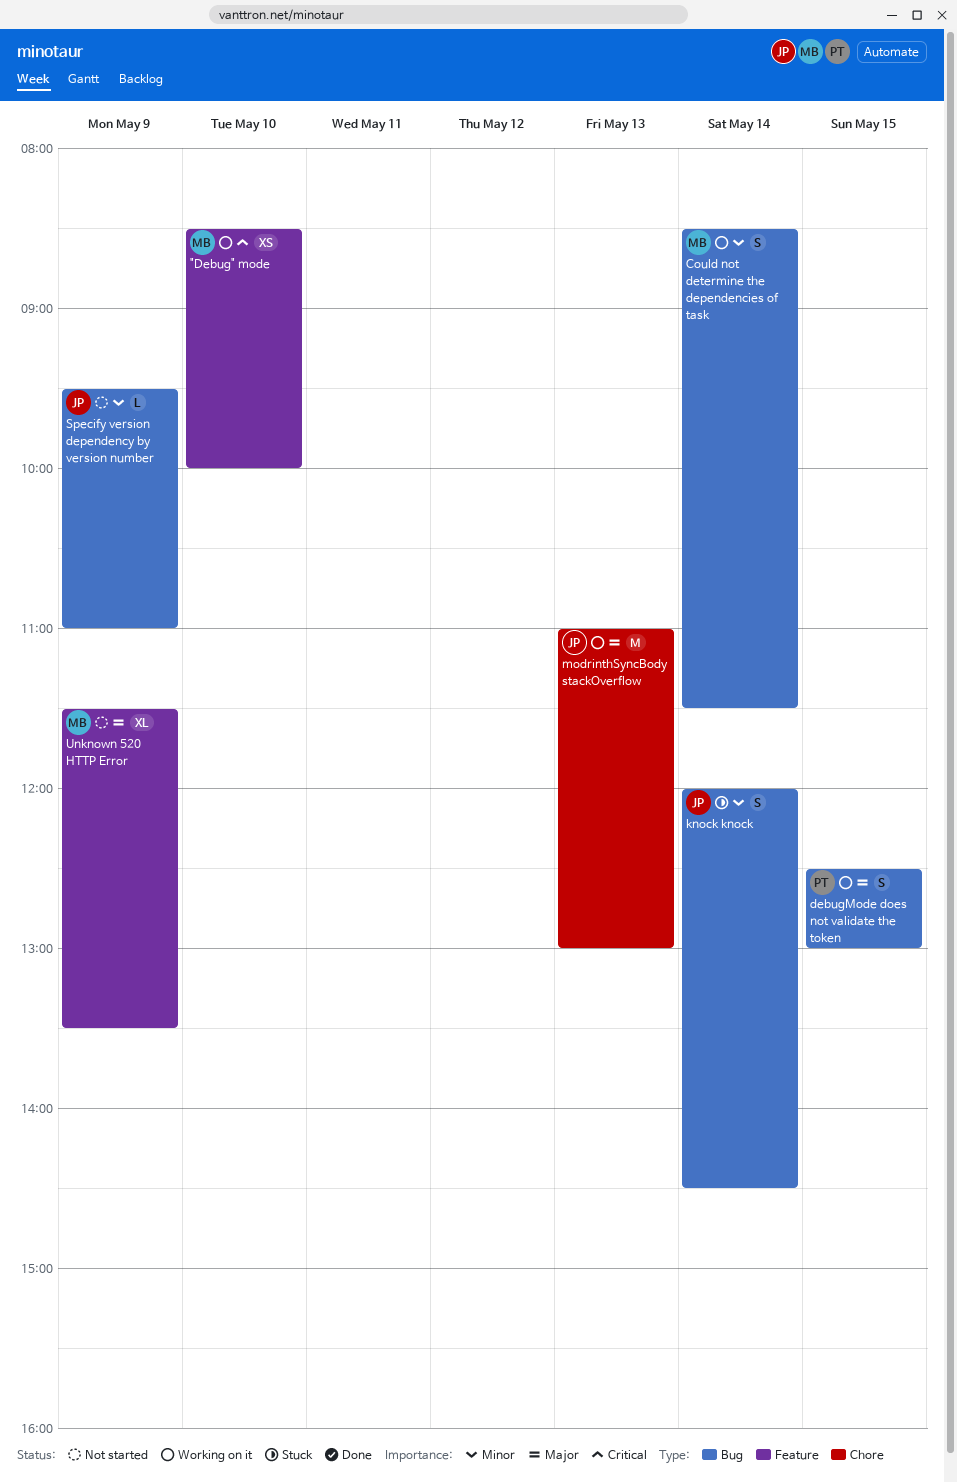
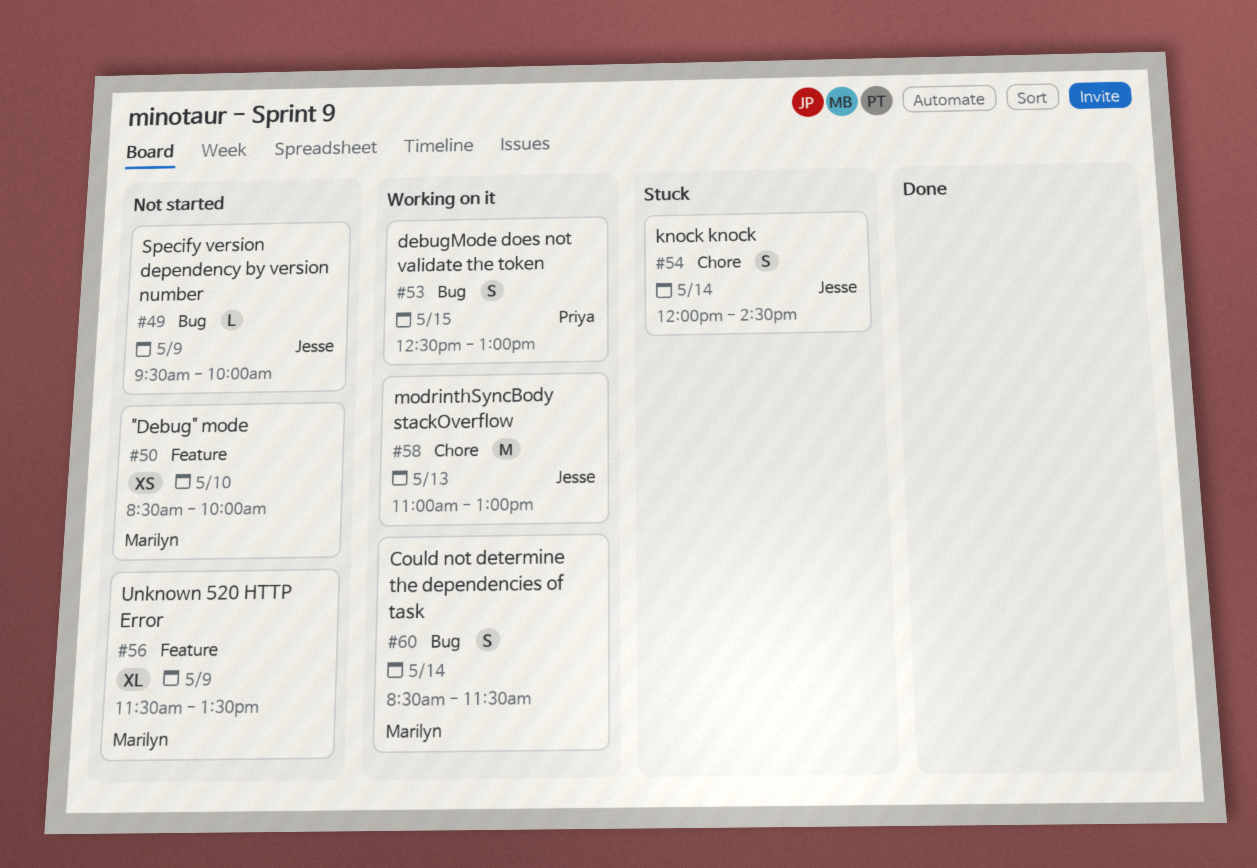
"Debug" mode, status: Working on it -> Not started
knock knock, label: Bug -> Chore
Specify version dependency by version number, ends: 11:00 -> 10:00

